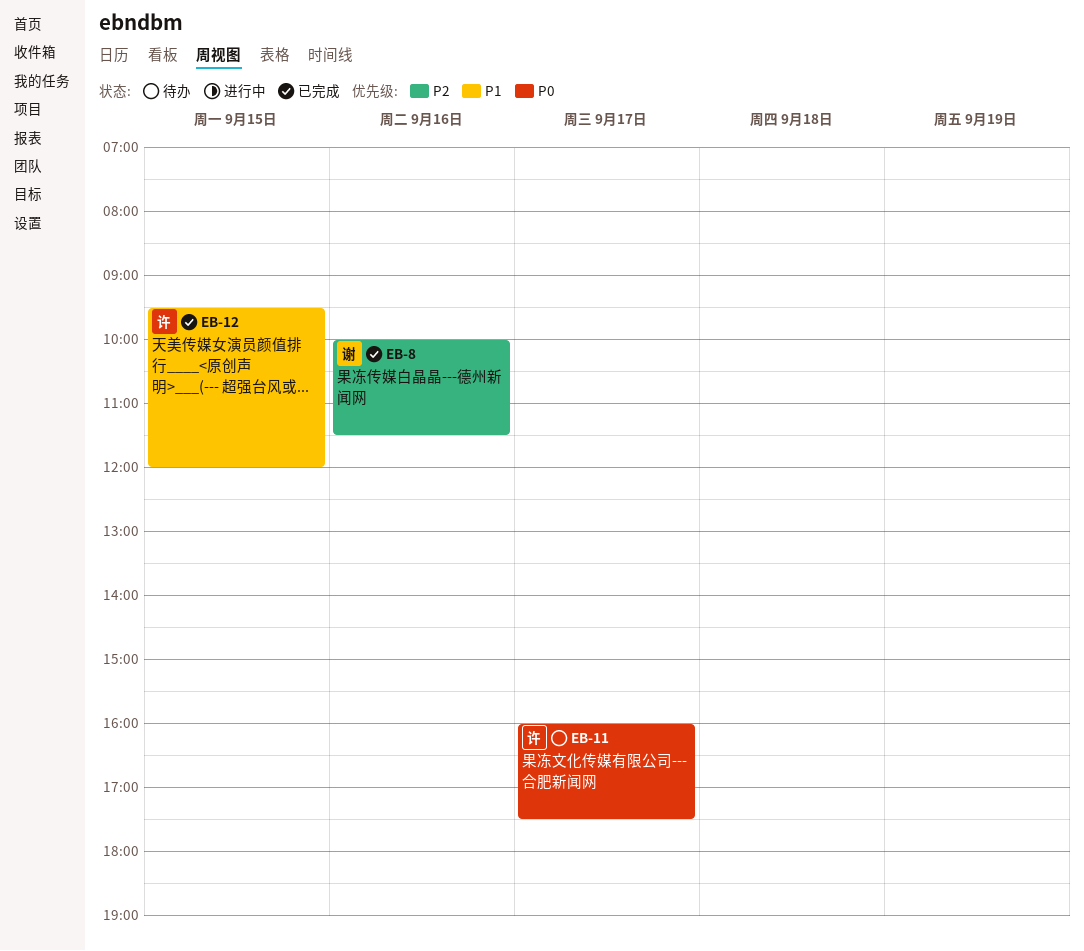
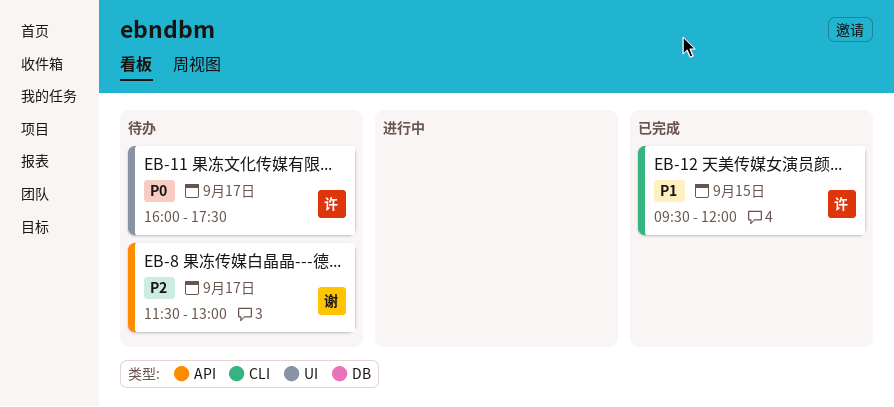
EB-8, status: 已完成 -> 待办
EB-8, day: Sep 16 -> Sep 17
EB-8, begins: 10:00 -> 11:30
EB-8, ends: 11:30 -> 13:00

